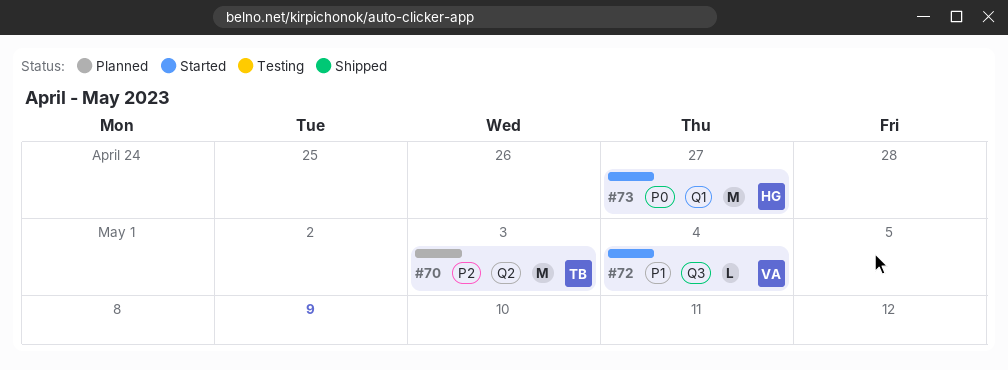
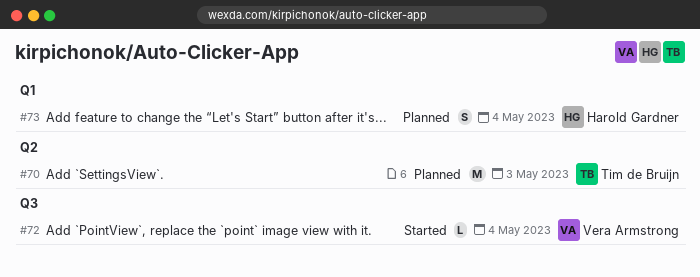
#73, status: Started -> Planned
#73, estimate: M -> S
#73, due: Apr 27 -> May 4

